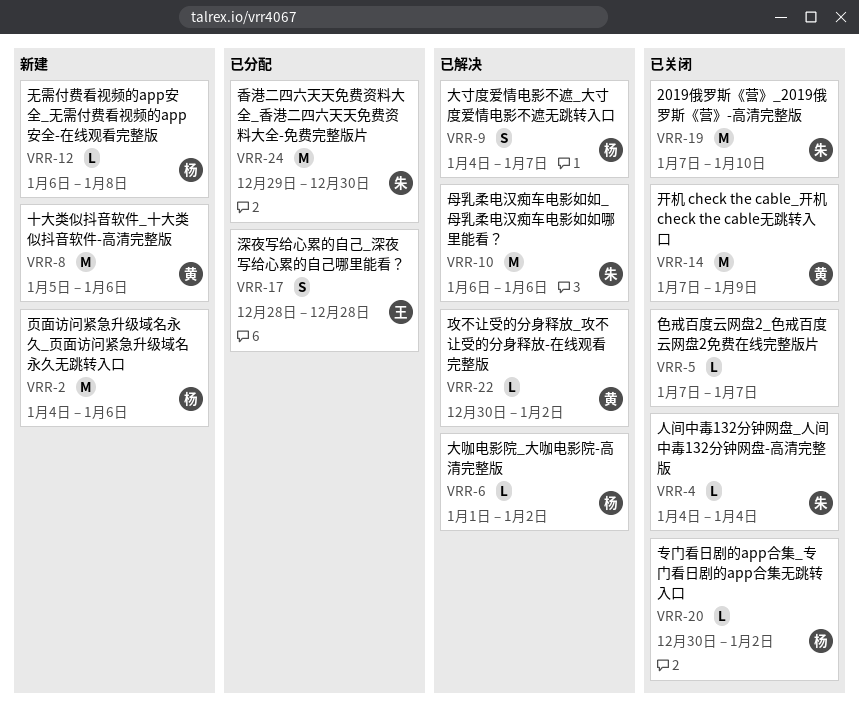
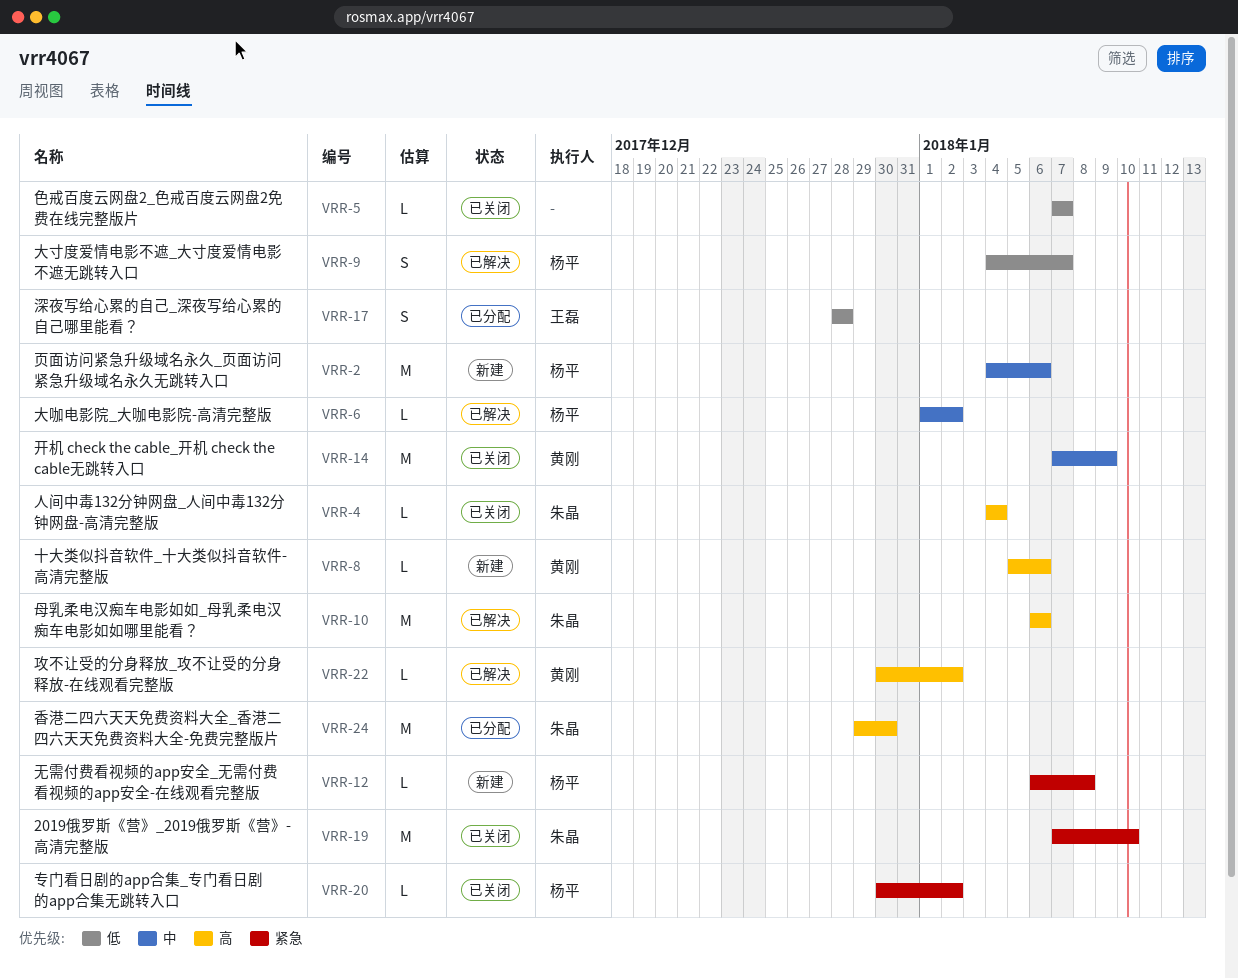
VRR-8, estimate: M -> L

